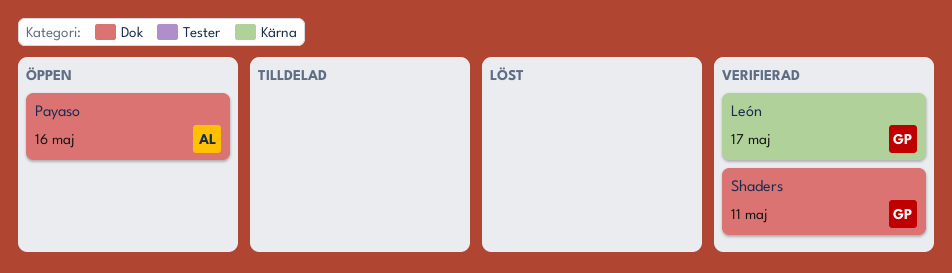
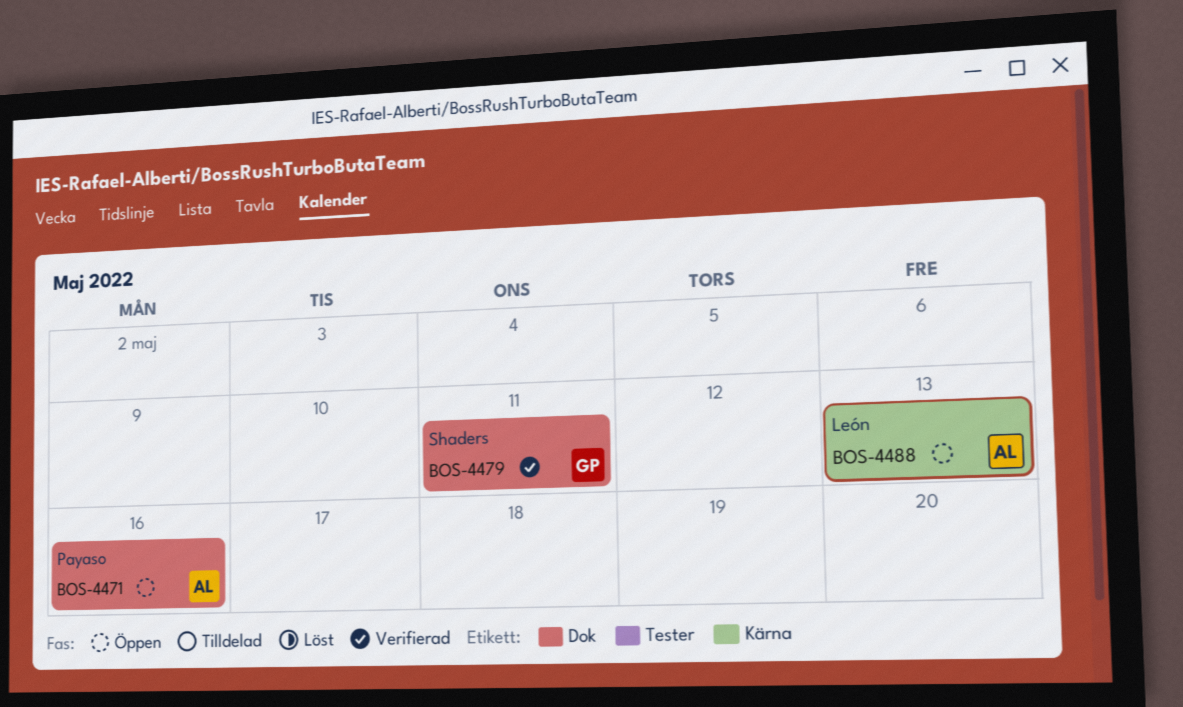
León, status: Verifierad -> Öppen
León, owner: GP -> AL
León, due: May 17 -> May 13

